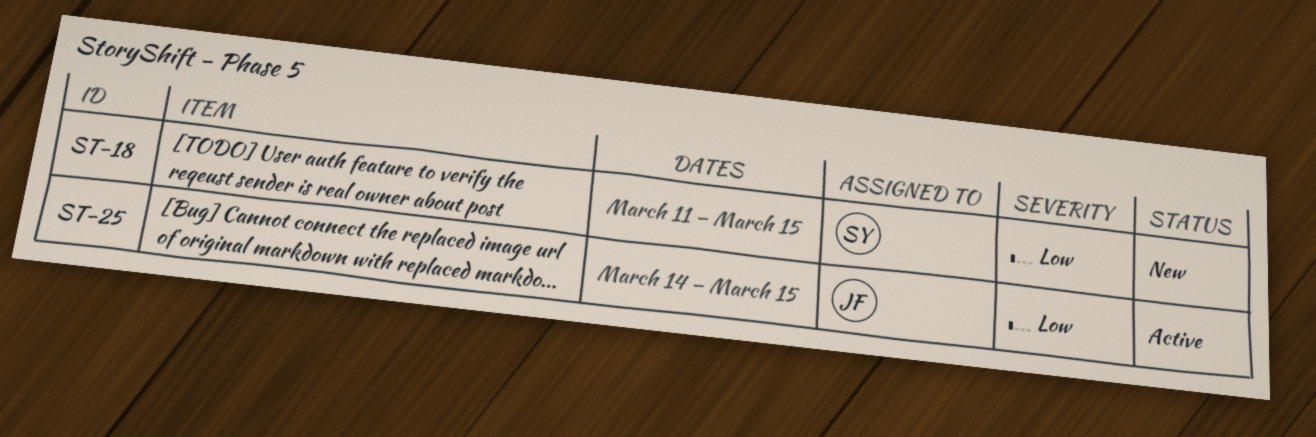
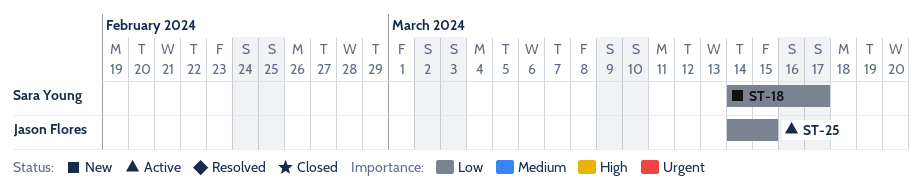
ST-18, start: Mar 11 -> Mar 14
ST-18, due: Mar 15 -> Mar 17

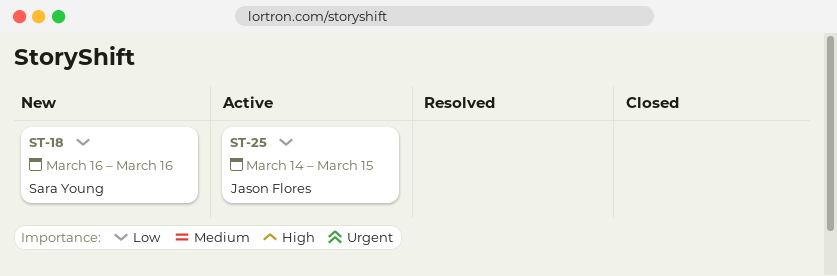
ST-18, start: Mar 14 -> Mar 16
ST-18, due: Mar 17 -> Mar 16

